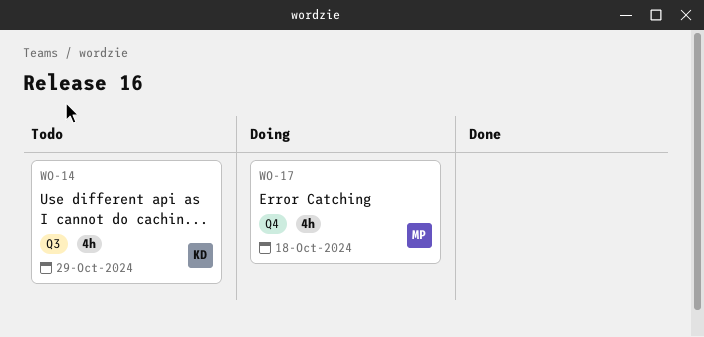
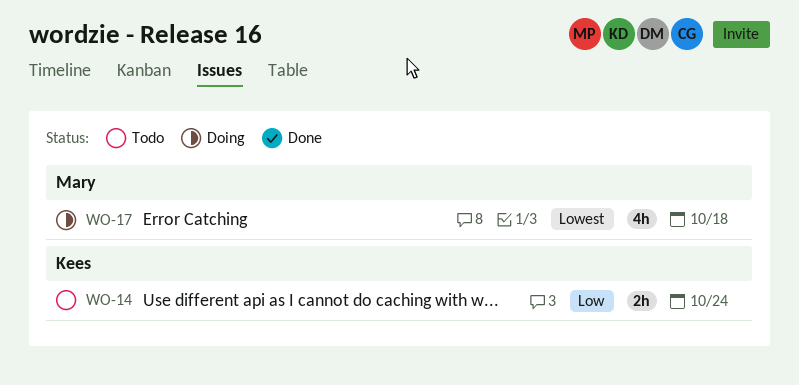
WO-14, estimate: 4h -> 2h
WO-14, due: Oct 29 -> Oct 24

